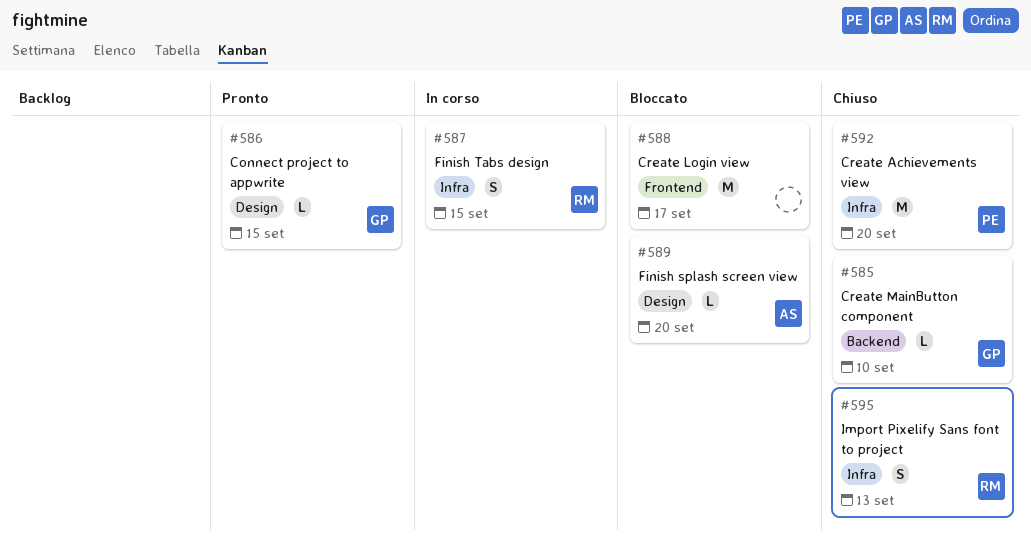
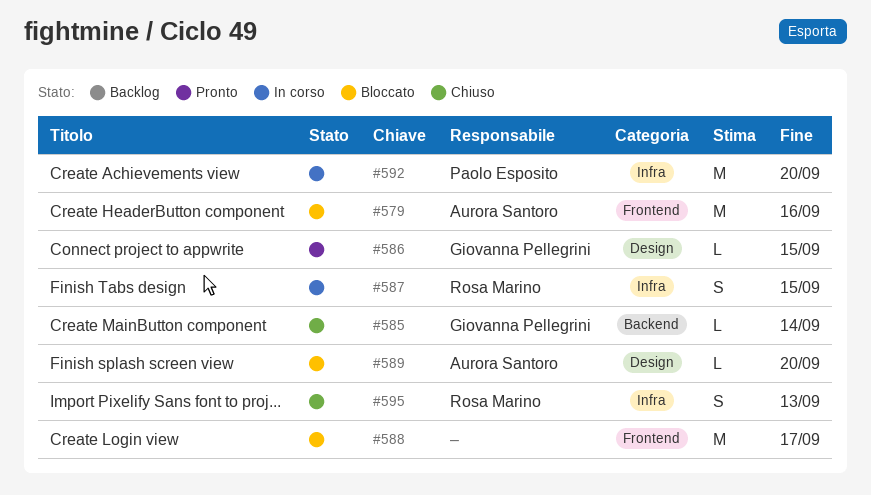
#579: none -> present
#585, due: Sep 10 -> Sep 14
#592, status: Chiuso -> In corso

